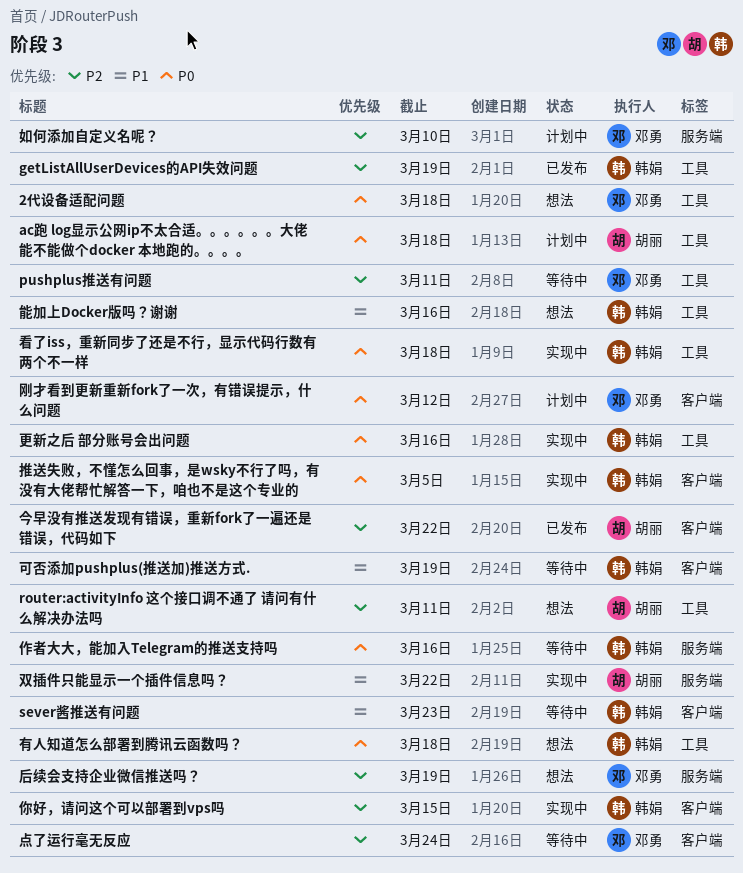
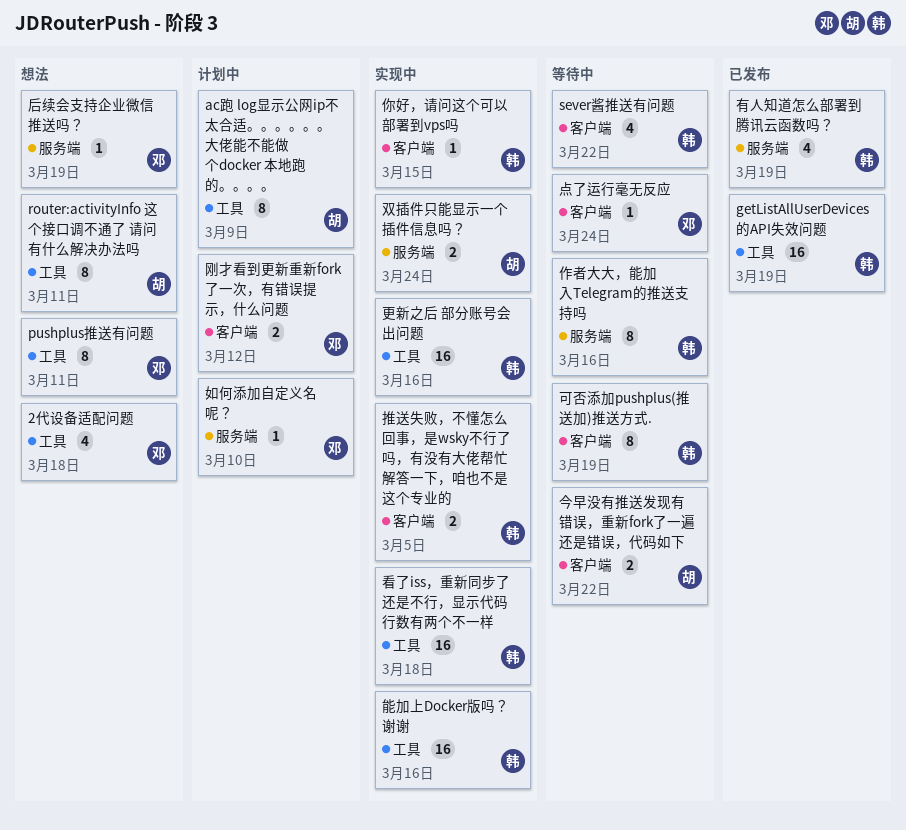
ac跑 log显示公网ip不太合适。。。。。。大佬能不能做个docker 本地跑的。。。。, due: Mar 18 -> Mar 9
pushplus推送有问题, status: 等待中 -> 想法
sever酱推送有问题, due: Mar 23 -> Mar 22
今早没有推送发现有错误，重新fork了一遍还是错误，代码如下, status: 已发布 -> 等待中
双插件只能显示一个插件信息吗？, due: Mar 22 -> Mar 24
有人知道怎么部署到腾讯云函数吗？, status: 想法 -> 已发布
有人知道怎么部署到腾讯云函数吗？, label: 工具 -> 服务端
有人知道怎么部署到腾讯云函数吗？, due: Mar 18 -> Mar 19
能加上Docker版吗？谢谢, status: 想法 -> 实现中

